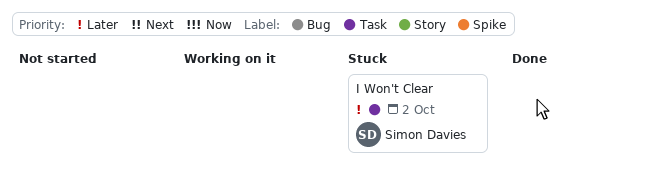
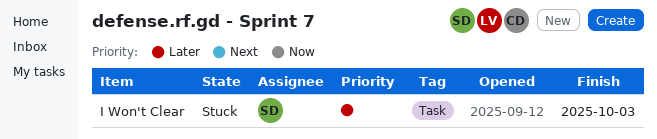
I Won't Clear, due: Oct 2 -> Oct 3

